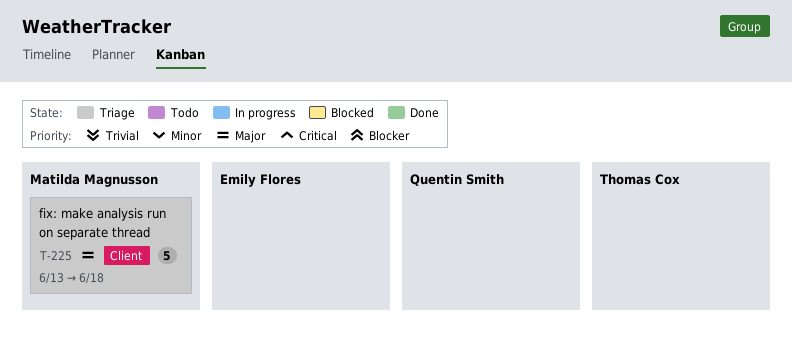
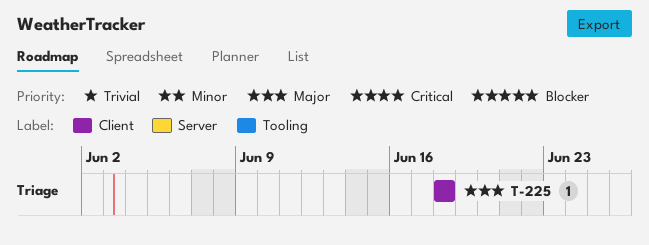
T-225, estimate: 5 -> 1
T-225, start: Jun 13 -> Jun 18

